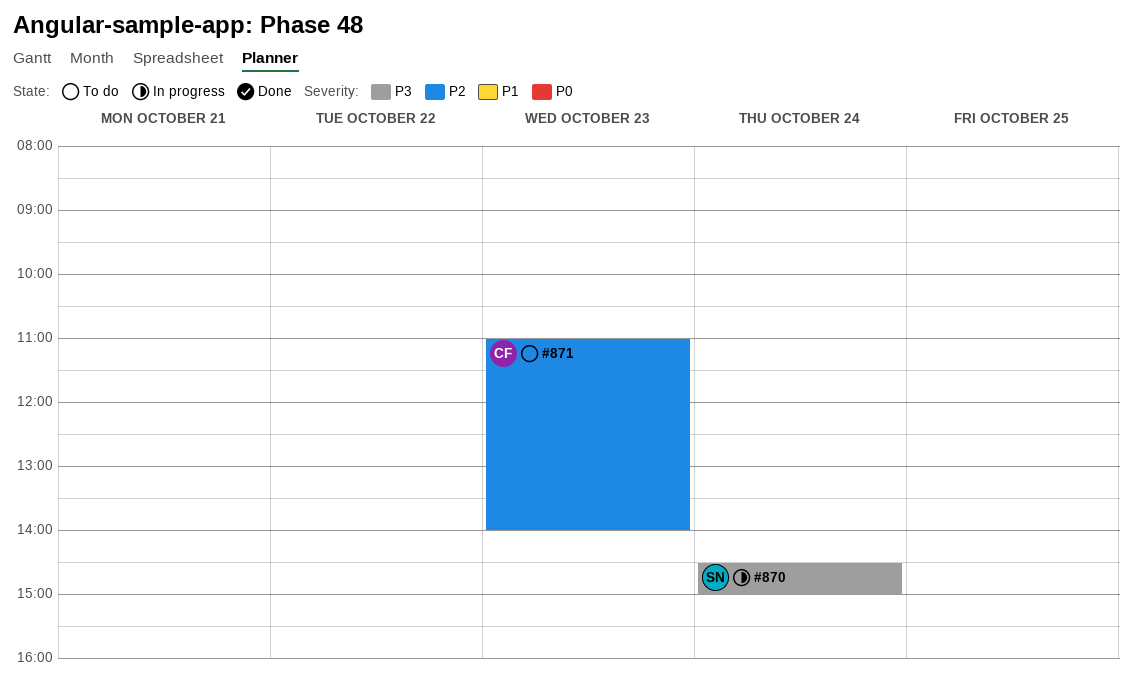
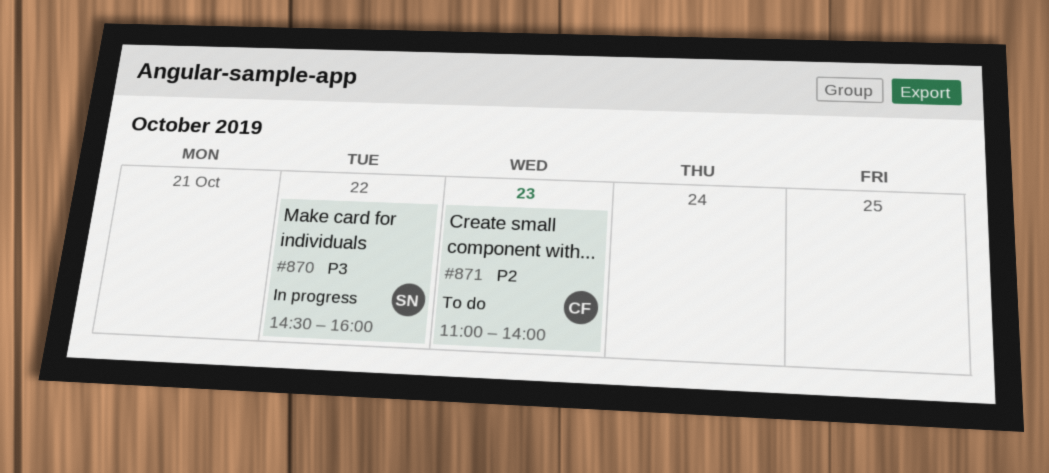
#870, day: Oct 24 -> Oct 22
#870, ends: 15:00 -> 16:00

